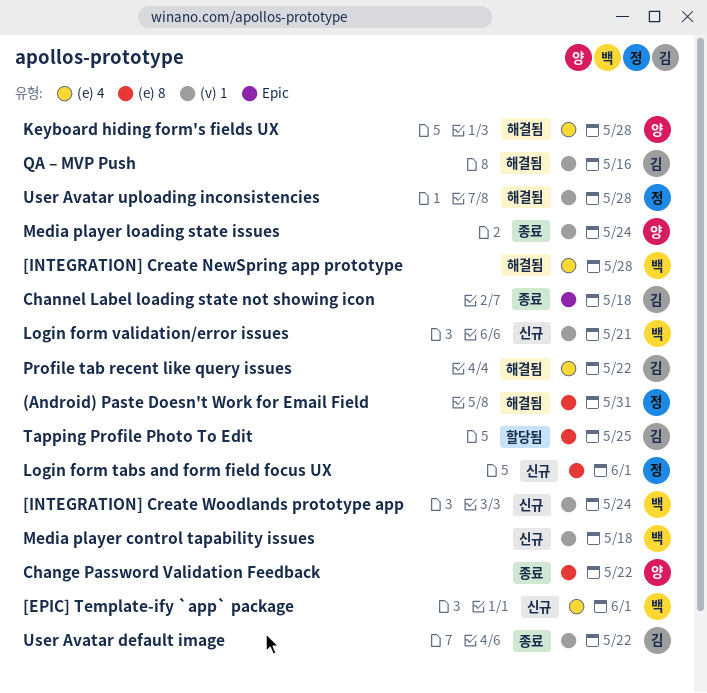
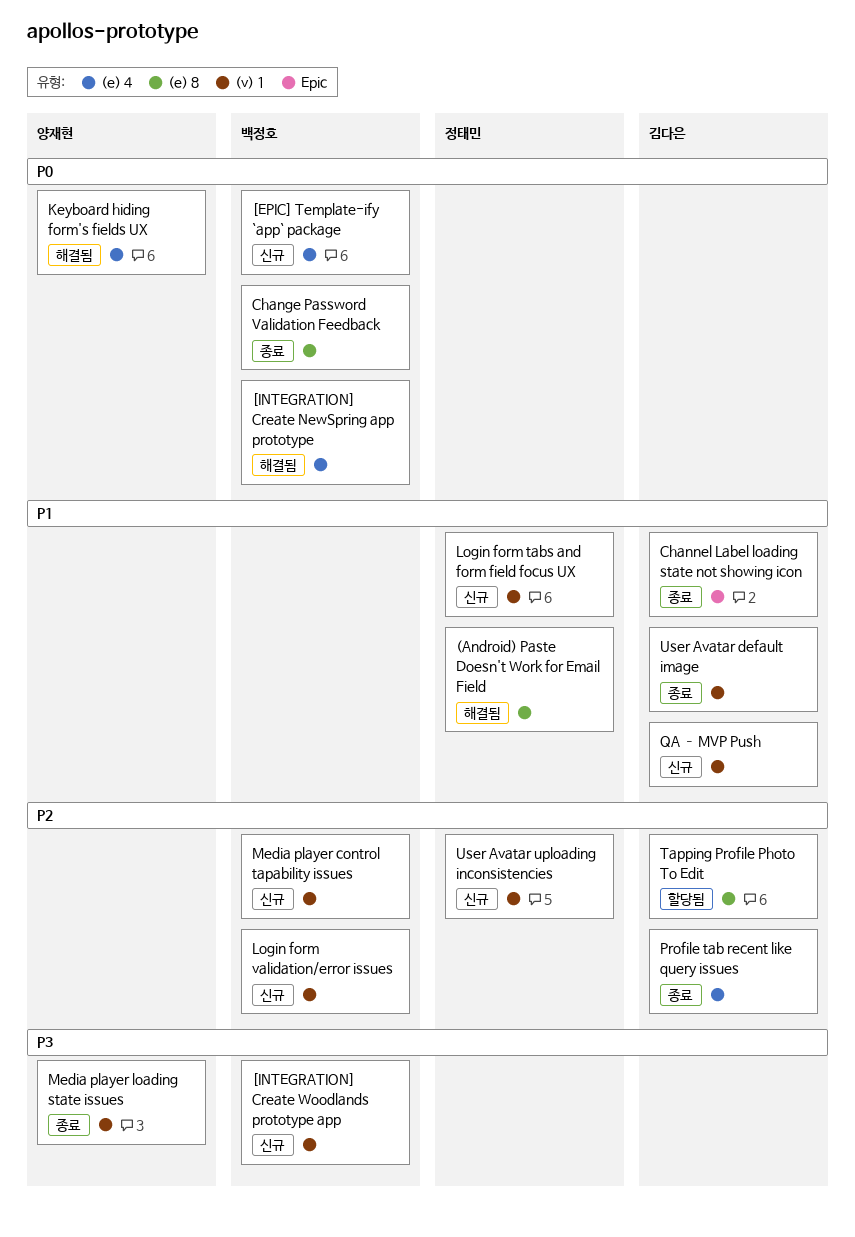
Change Password Validation Feedback, owner: 양재현 -> 백정호
Login form tabs and form field focus UX, label: (e) 8 -> (v) 1
Profile tab recent like query issues, status: 해결됨 -> 종료
QA – MVP Push, status: 해결됨 -> 신규
User Avatar uploading inconsistencies, status: 해결됨 -> 신규

